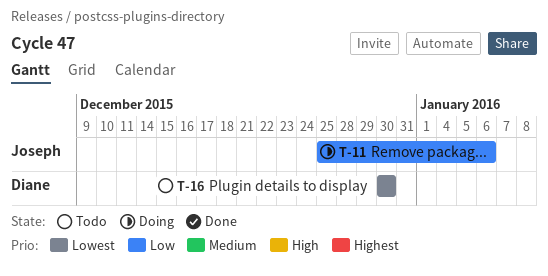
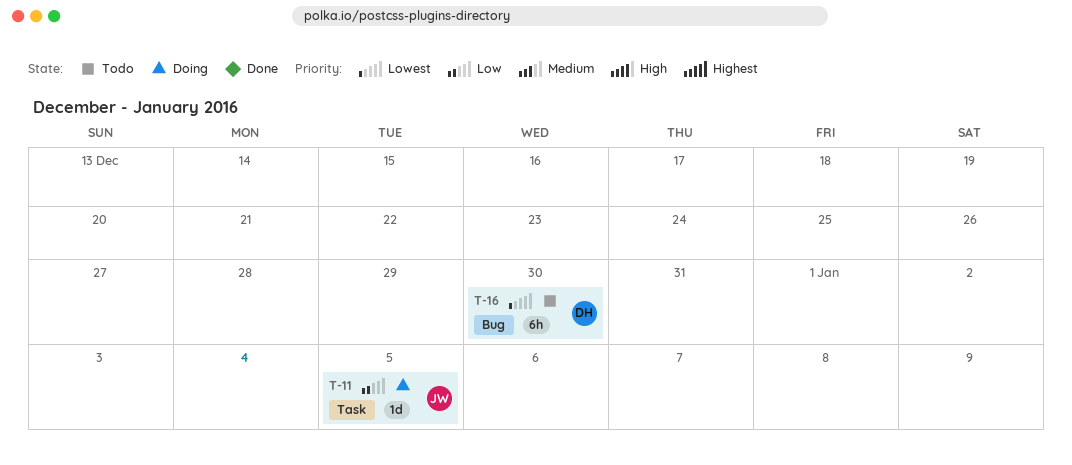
T-11, due: Jan 6 -> Jan 5

